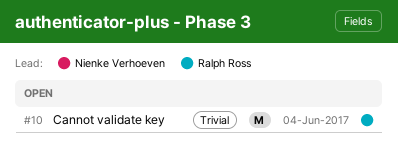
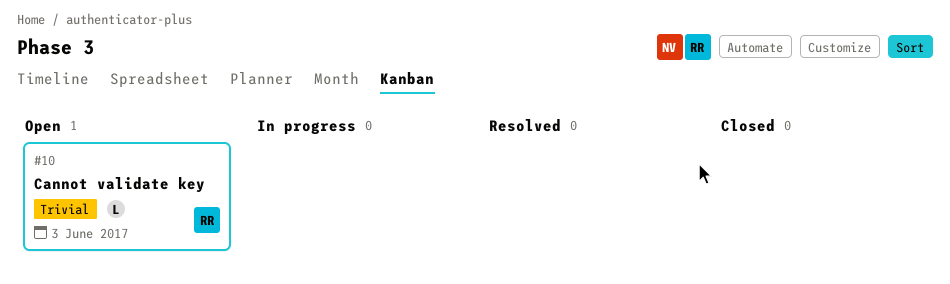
#10, estimate: M -> L
#10, due: Jun 4 -> Jun 3

